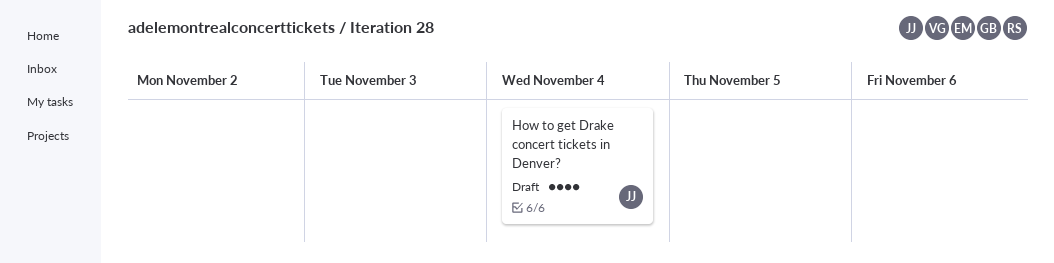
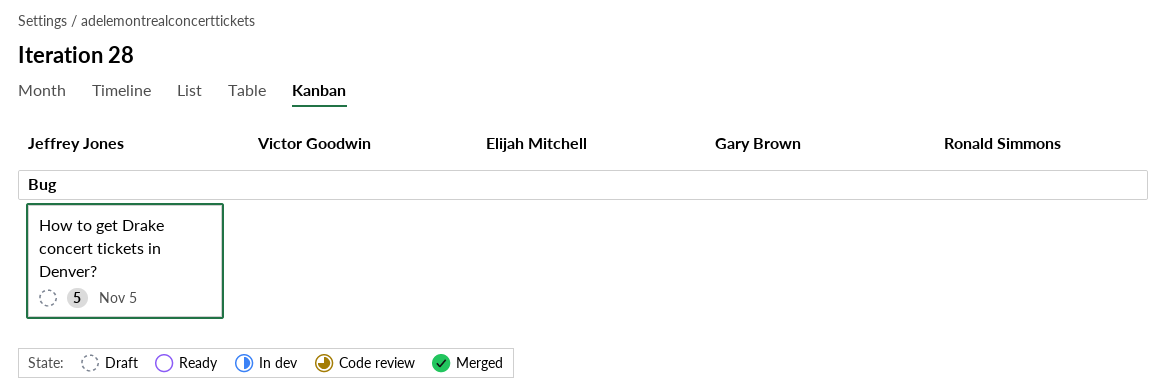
How to get Drake concert tickets in Denver?, estimate: 4 -> 5
How to get Drake concert tickets in Denver?, due: Nov 4 -> Nov 5

